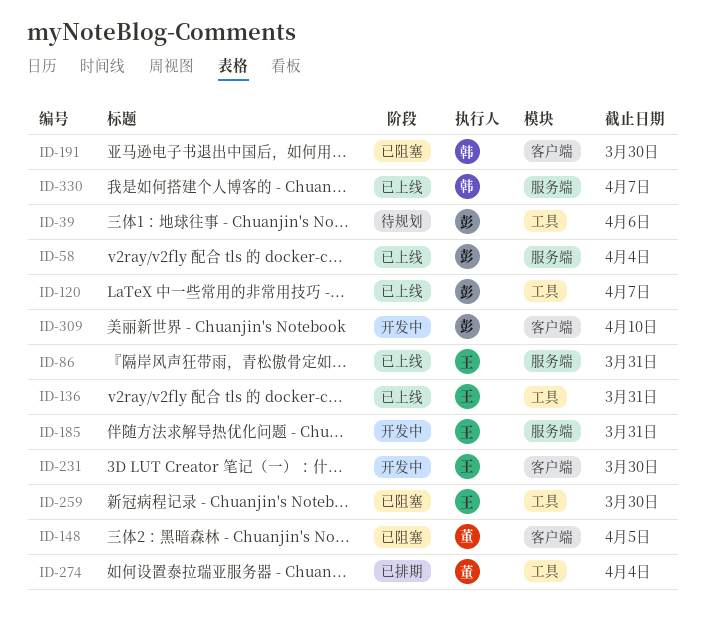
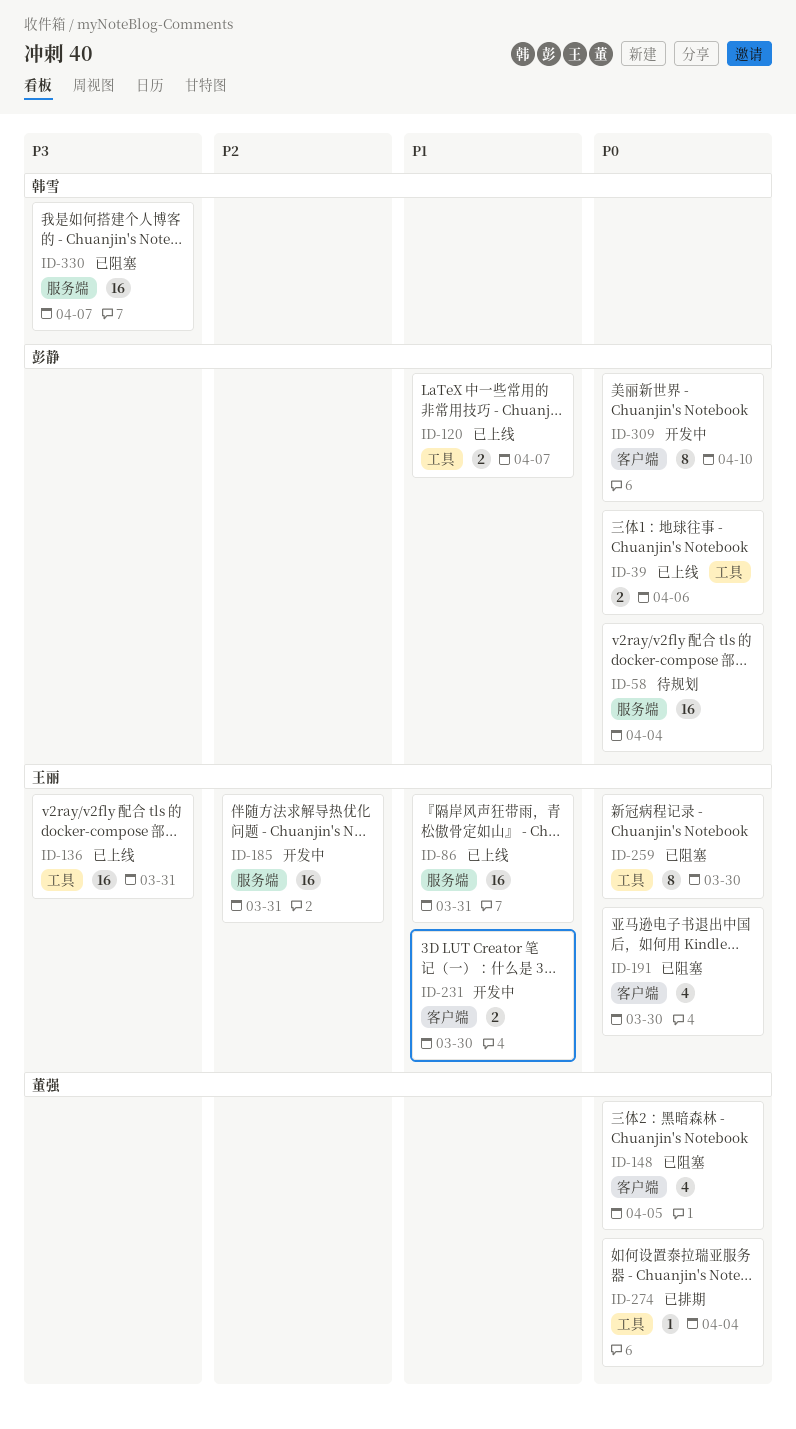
ID-39, status: 待规划 -> 已上线
ID-58, status: 已上线 -> 待规划
ID-191, owner: 韩雪 -> 王丽
ID-330, status: 已上线 -> 已阻塞

